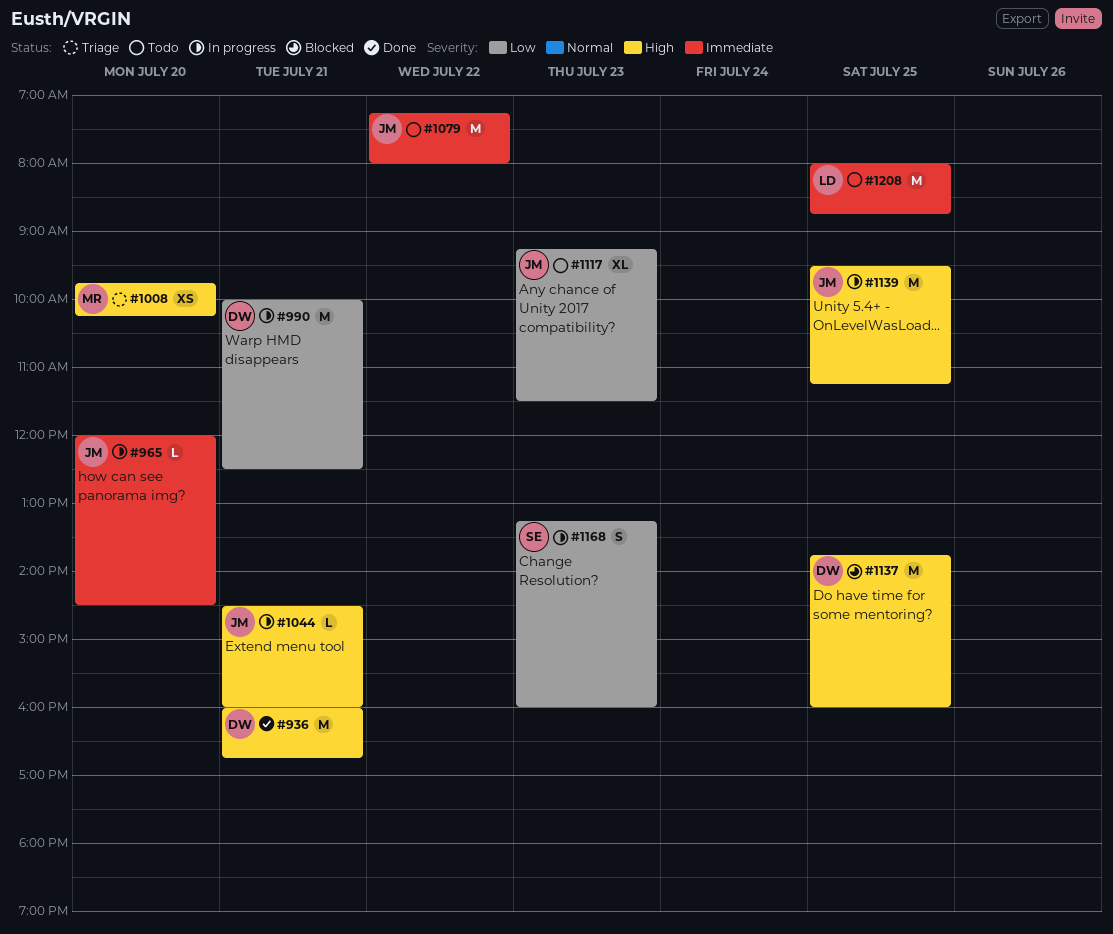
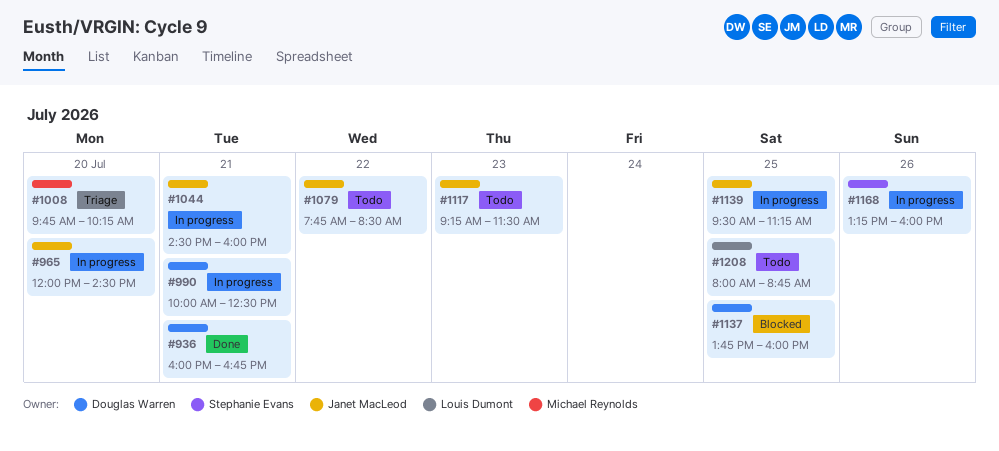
#1079, begins: 07:15 -> 07:45
#1079, ends: 08:00 -> 08:30
#1168, day: Jul 23 -> Jul 26

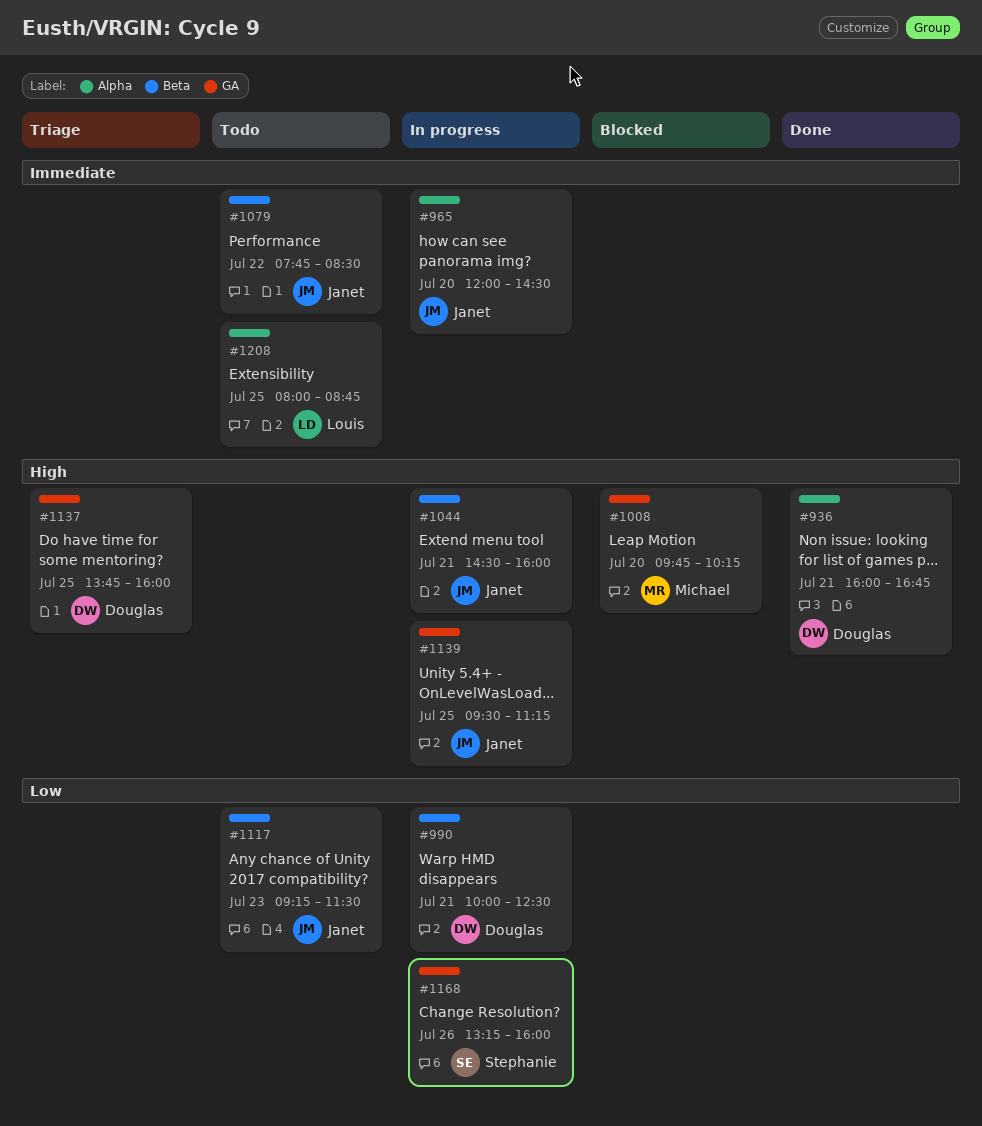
#1008, status: Triage -> Blocked
#1137, status: Blocked -> Triage

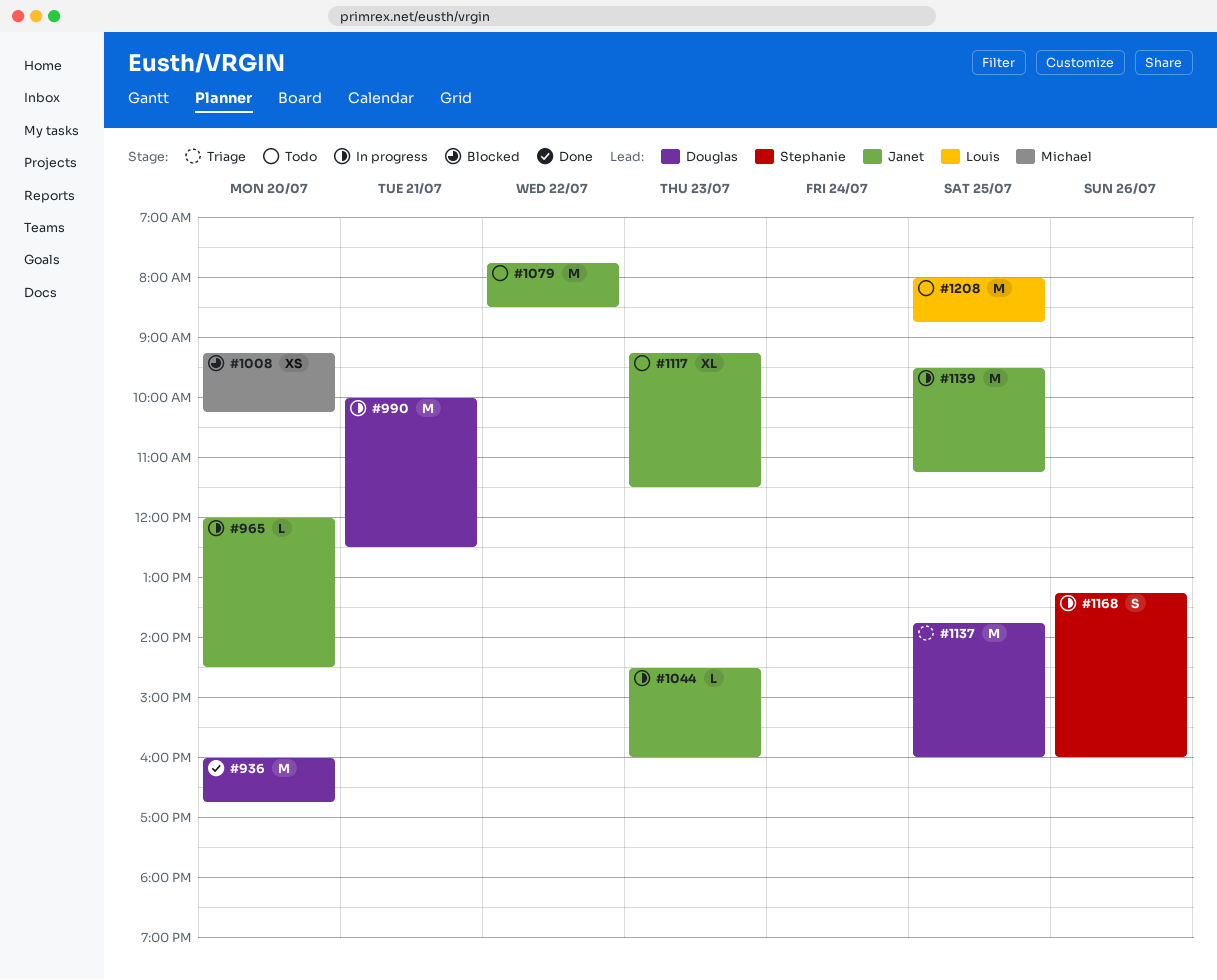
#936, day: Jul 21 -> Jul 20
#1008, begins: 09:45 -> 09:15
#1044, day: Jul 21 -> Jul 23

